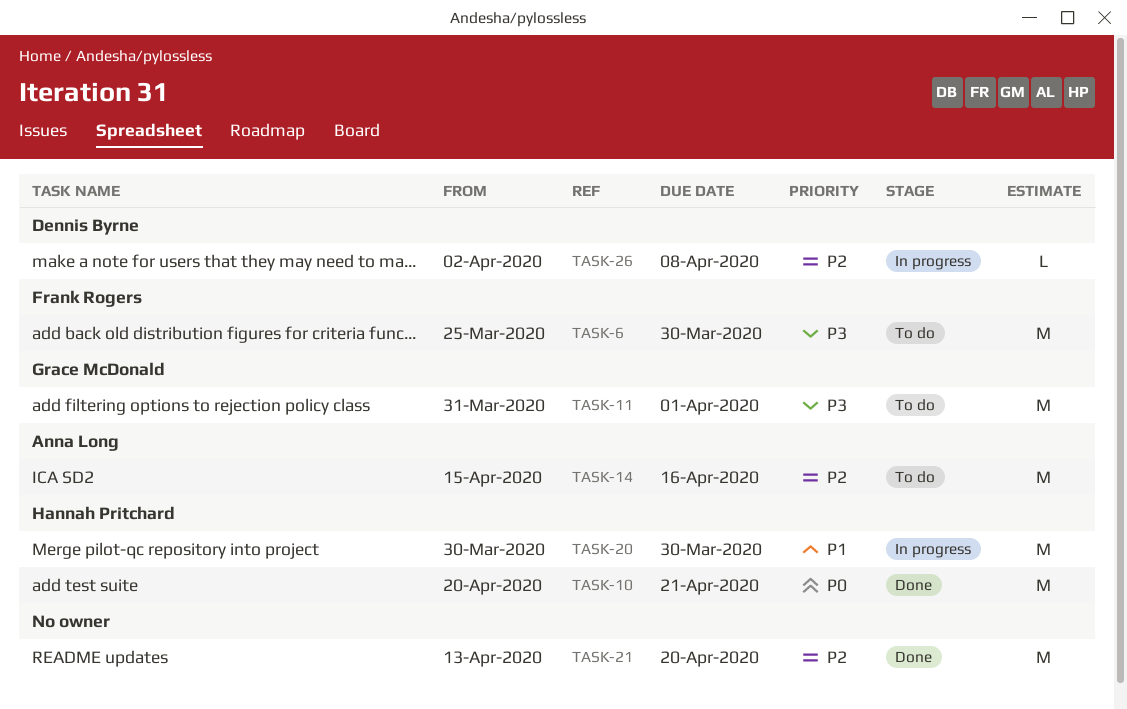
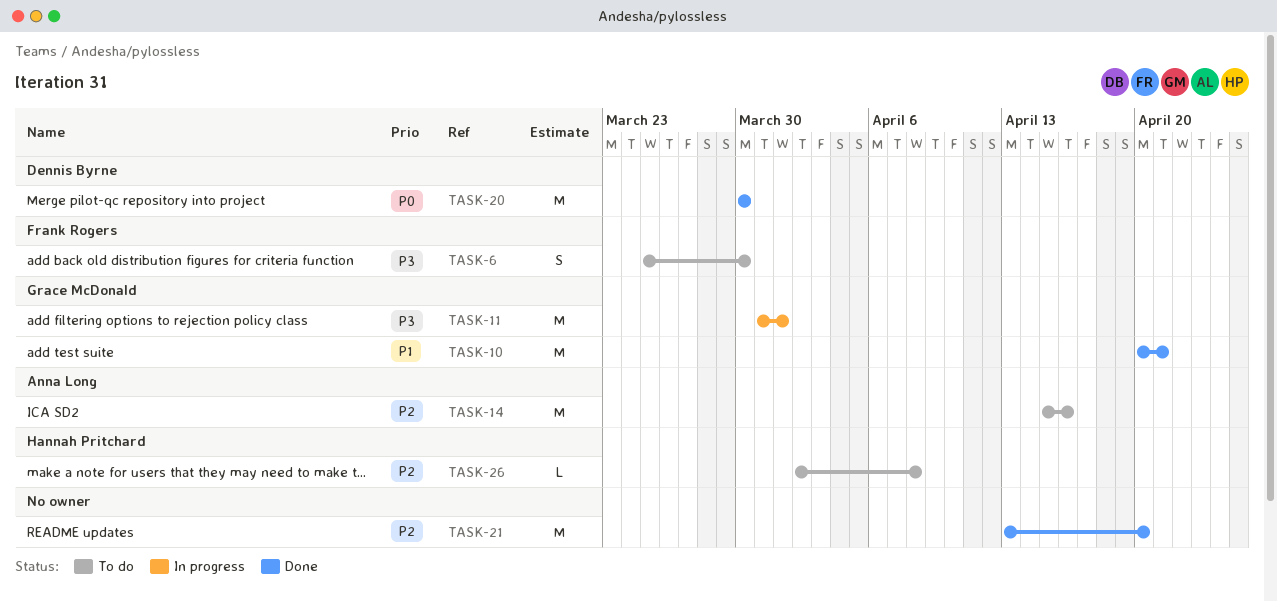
TASK-6, estimate: M -> S
TASK-10, owner: Hannah Pritchard -> Grace McDonald
TASK-10, priority: P0 -> P1
TASK-11, status: To do -> In progress
TASK-20, status: In progress -> Done
TASK-20, owner: Hannah Pritchard -> Dennis Byrne
TASK-20, priority: P1 -> P0
TASK-26, status: In progress -> To do
TASK-26, owner: Dennis Byrne -> Hannah Pritchard

